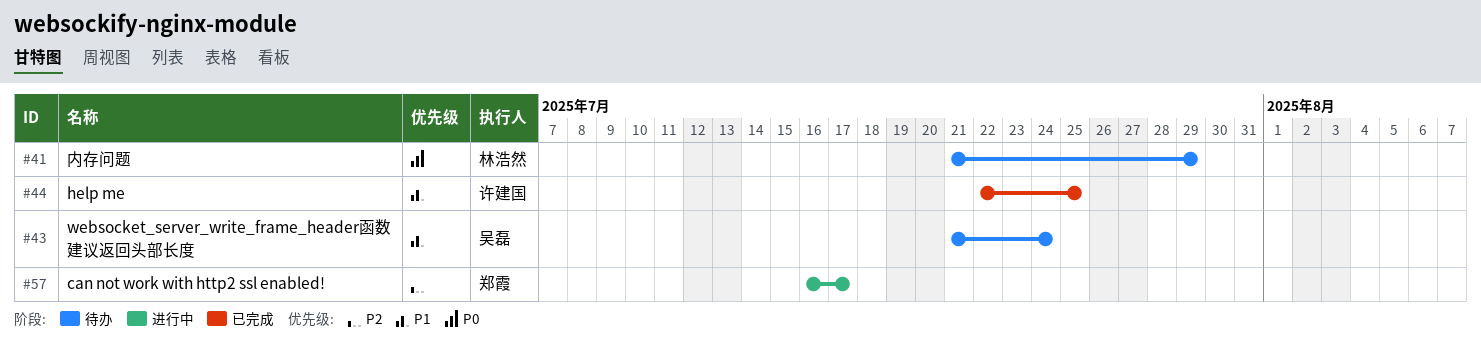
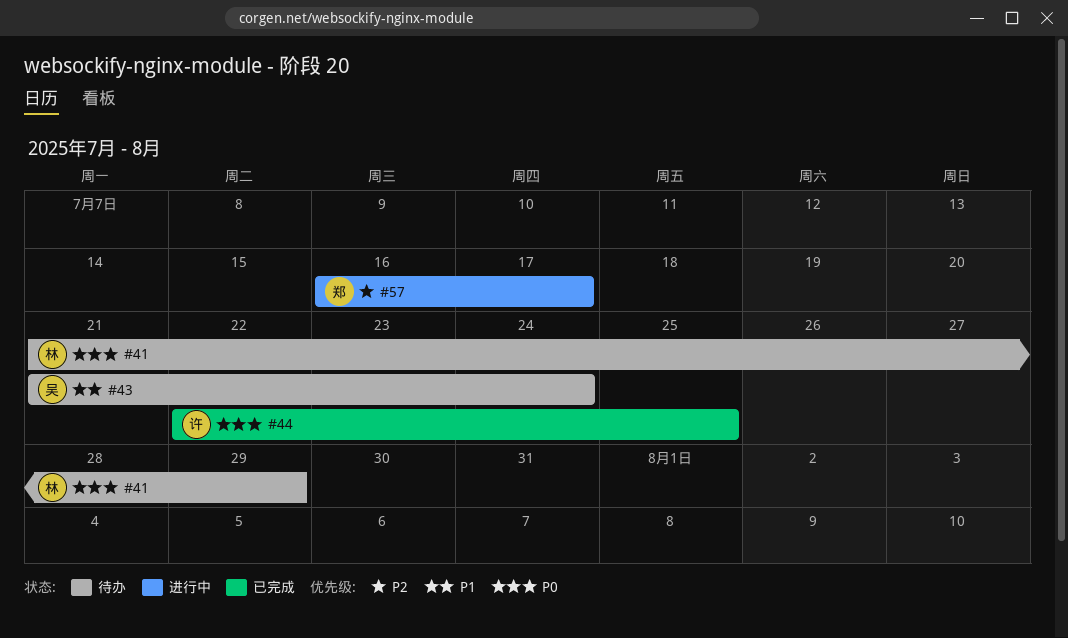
#44, priority: P1 -> P0

